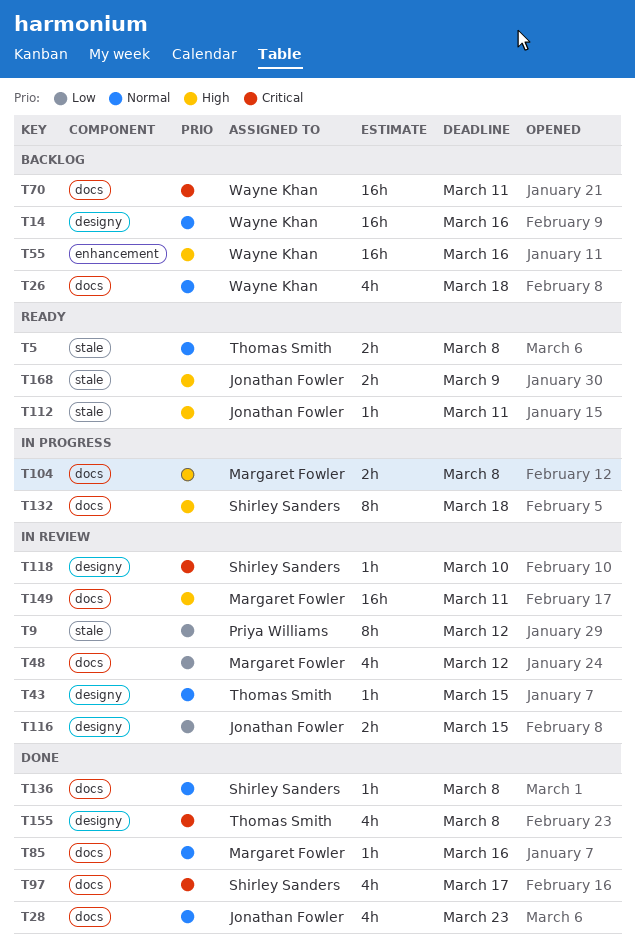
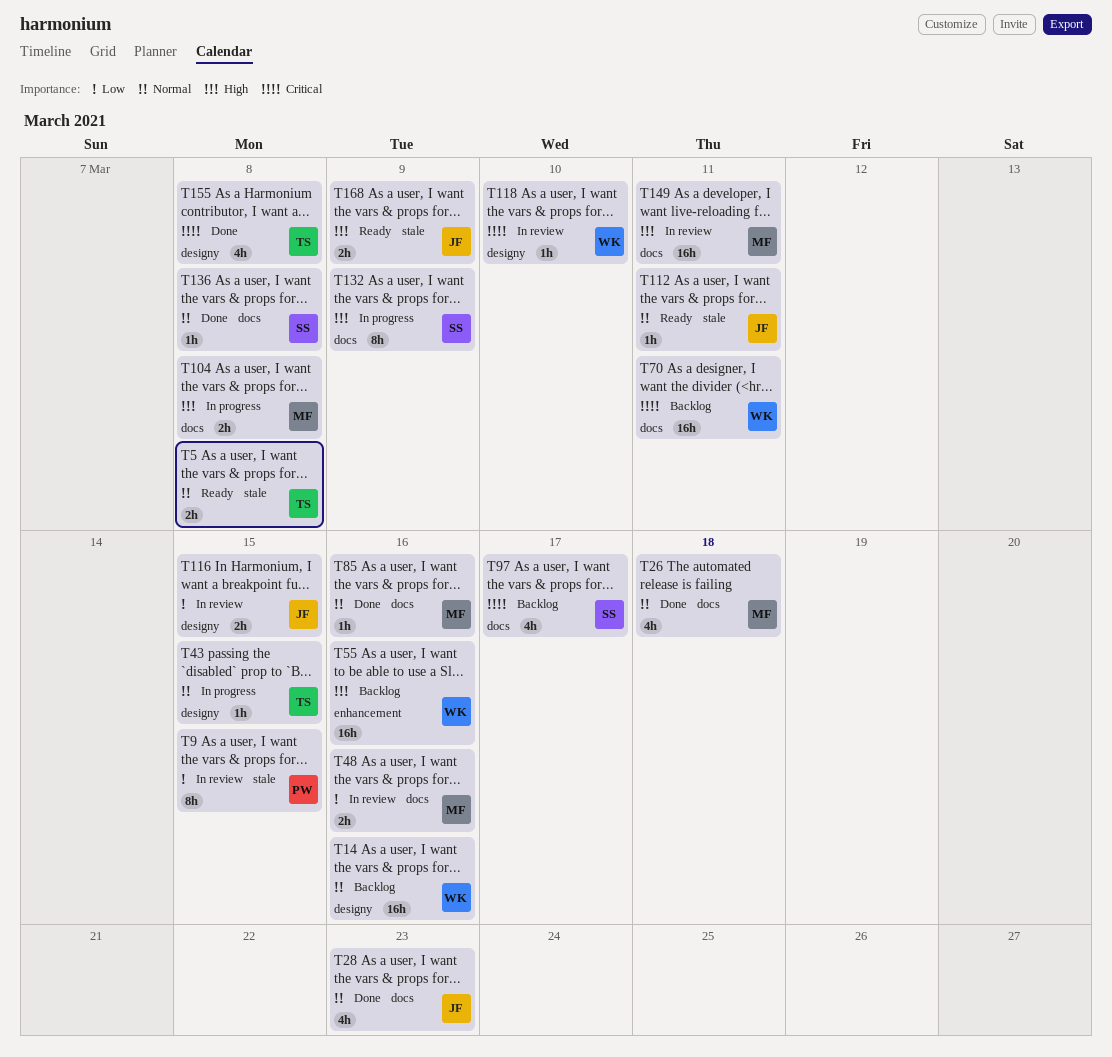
T9, due: Mar 12 -> Mar 15
T26, status: Backlog -> Done
T26, owner: Wayne Khan -> Margaret Fowler
T43, status: In review -> In progress
T48, estimate: 4h -> 2h
T48, due: Mar 12 -> Mar 16
T97, status: Done -> Backlog
T112, priority: High -> Normal
T118, owner: Shirley Sanders -> Wayne Khan
T132, due: Mar 18 -> Mar 9

